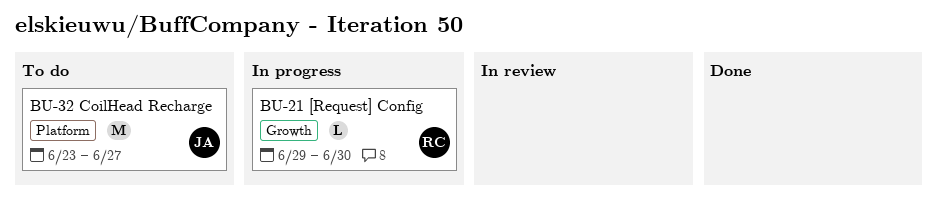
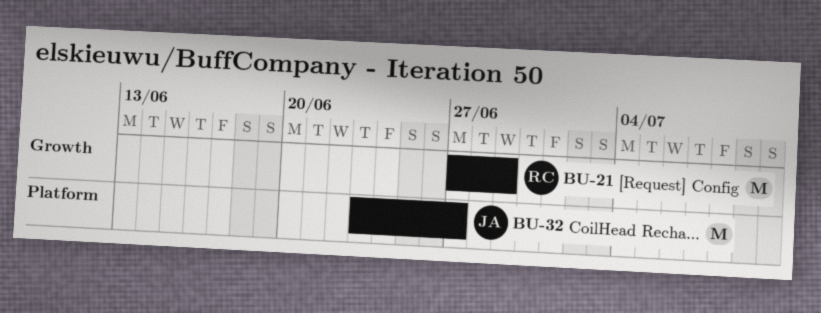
BU-21, estimate: L -> M
BU-21, start: Jun 29 -> Jun 27
BU-21, due: Jun 30 -> Jun 29

